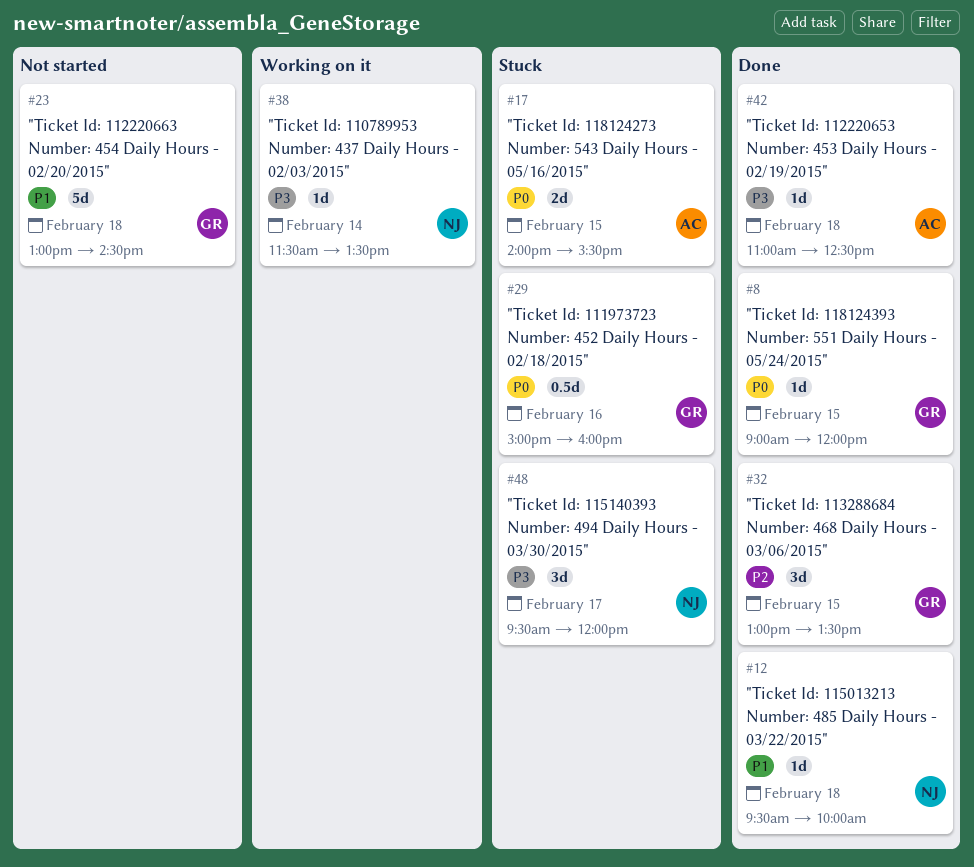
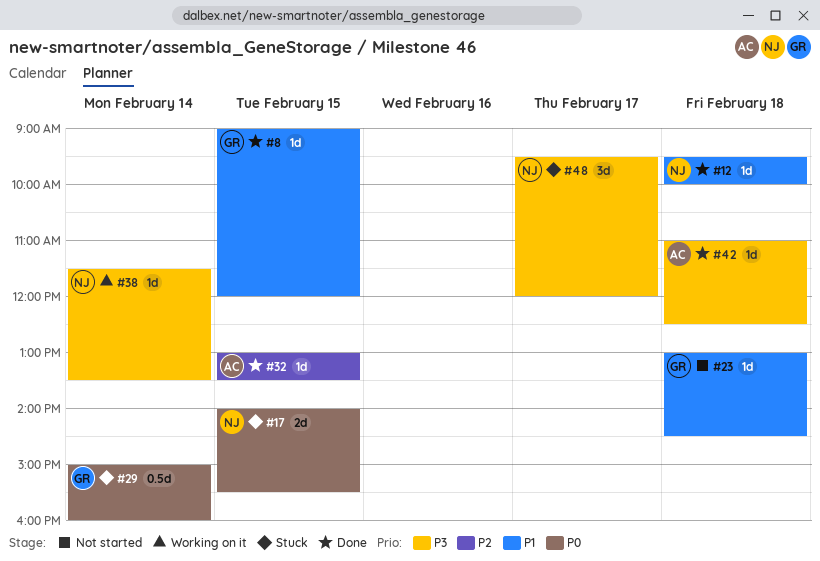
#8, priority: P0 -> P1
#17, owner: AC -> NJ
#23, estimate: 5d -> 1d
#29, day: Feb 16 -> Feb 14
#32, owner: GR -> AC
#32, estimate: 3d -> 1d

